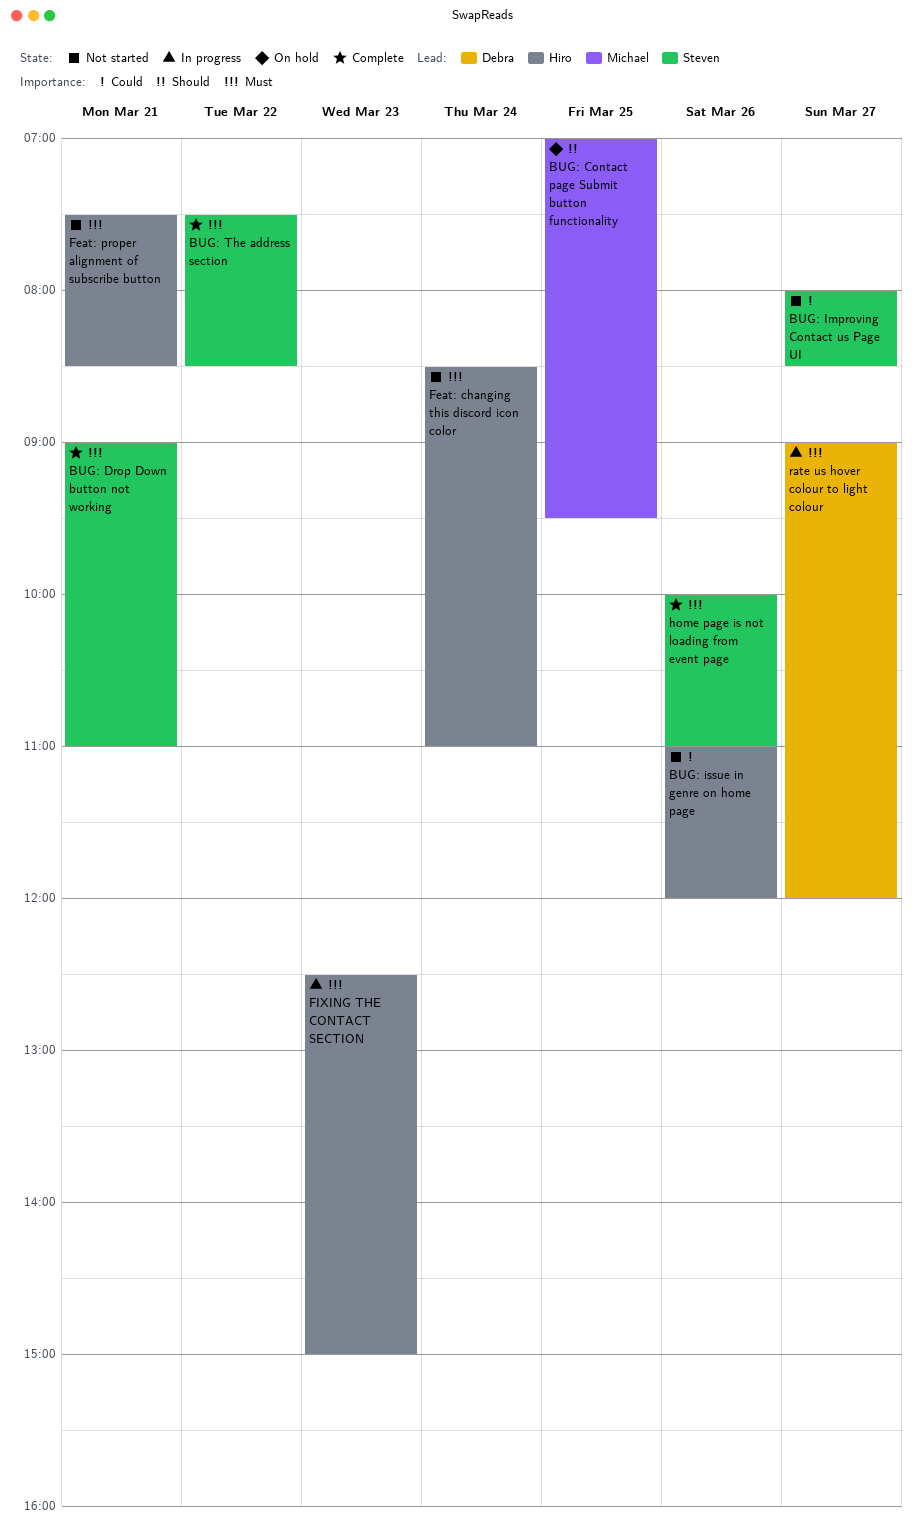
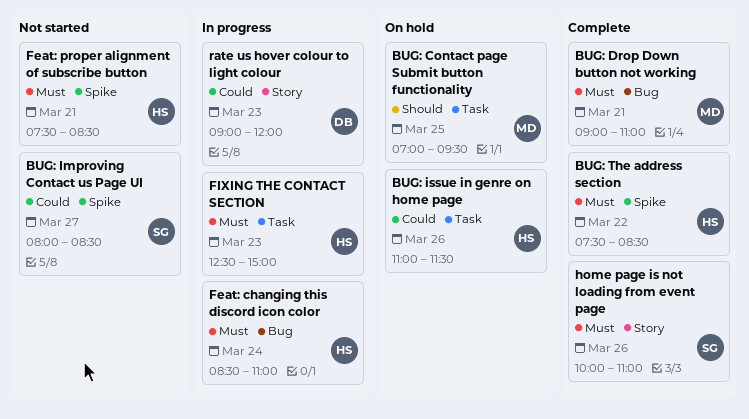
BUG: Drop Down button not working, owner: Steven -> Michael
BUG: issue in genre on home page, status: Not started -> On hold
BUG: issue in genre on home page, ends: 12:00 -> 11:30
BUG: The address section, owner: Steven -> Hiro
Feat: changing this discord icon color, status: Not started -> In progress
rate us hover colour to light colour, priority: Must -> Could
rate us hover colour to light colour, day: Mar 27 -> Mar 23

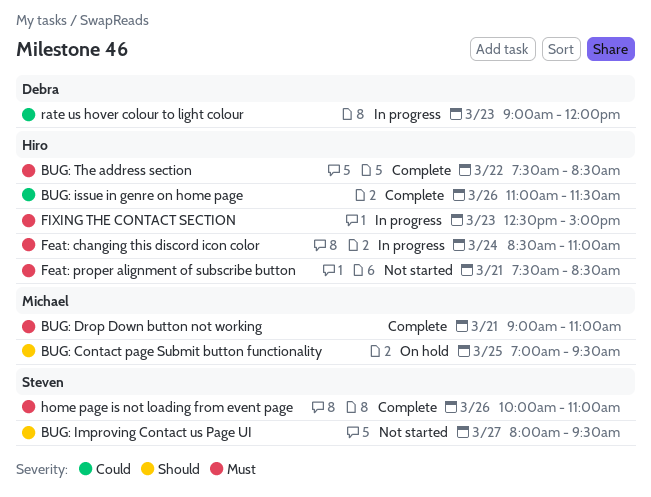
BUG: Improving Contact us Page UI, priority: Could -> Should
BUG: Improving Contact us Page UI, ends: 08:30 -> 09:30
BUG: issue in genre on home page, status: On hold -> Complete

